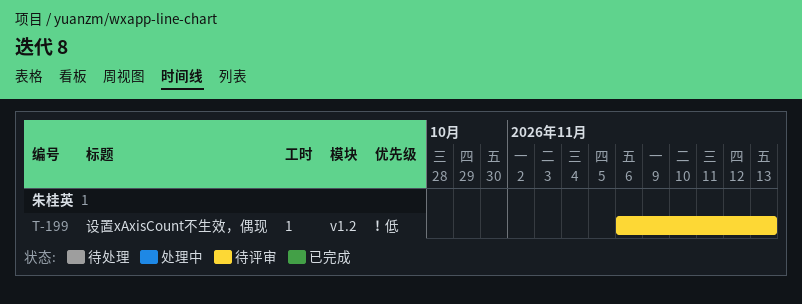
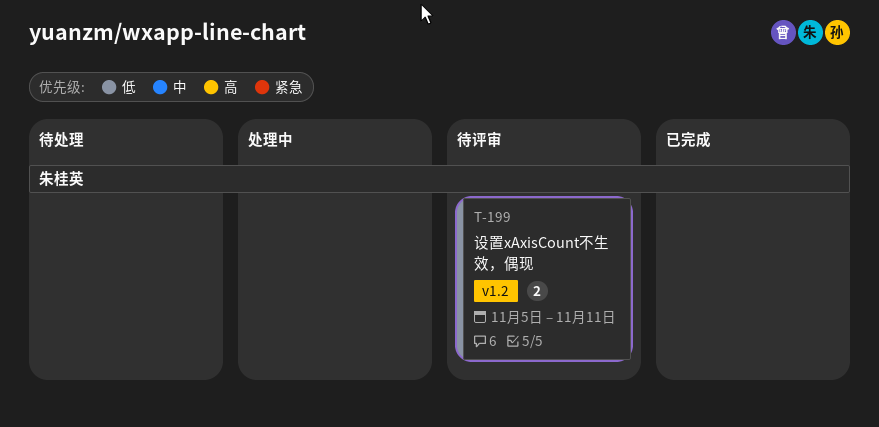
T-199, estimate: 1 -> 2
T-199, start: Nov 6 -> Nov 5
T-199, due: Nov 13 -> Nov 11

